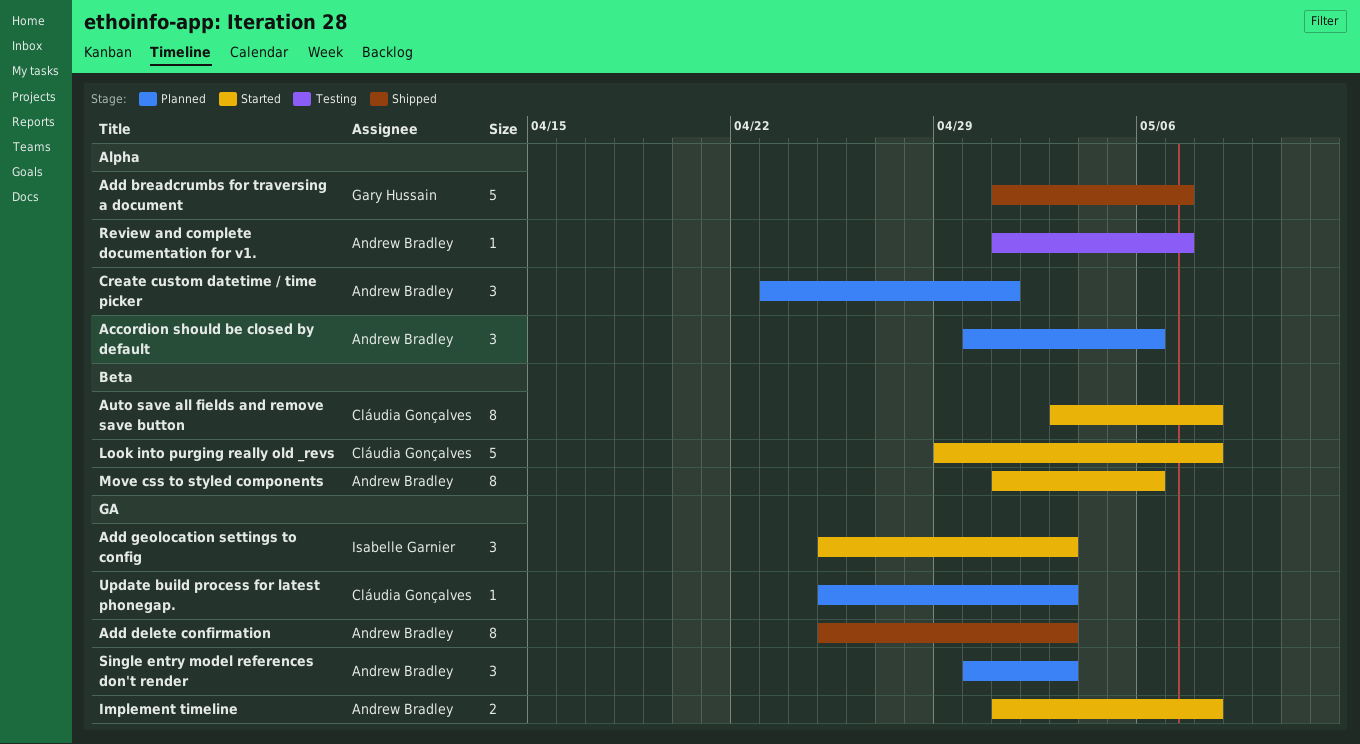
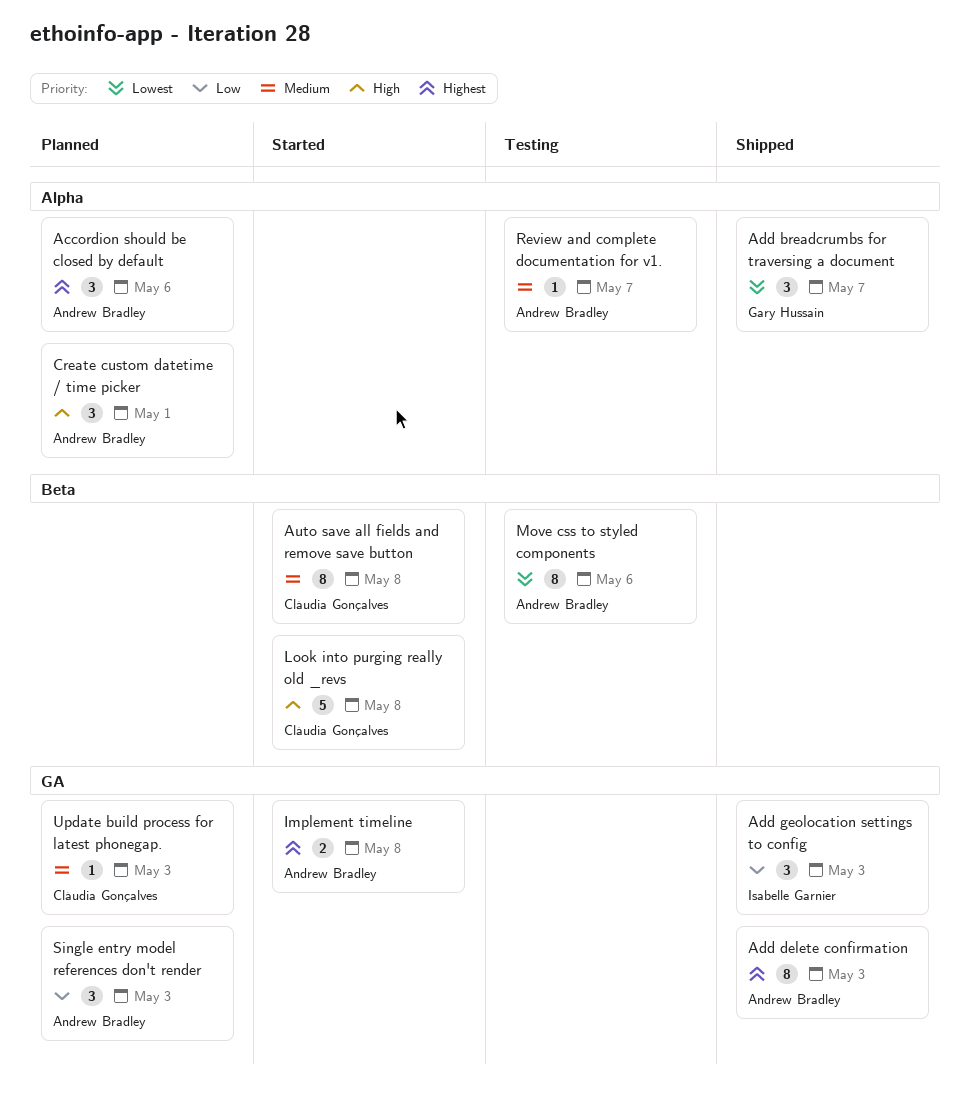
Add breadcrumbs for traversing a document, estimate: 5 -> 3
Add geolocation settings to config, status: Started -> Shipped
Move css to styled components, status: Started -> Testing

